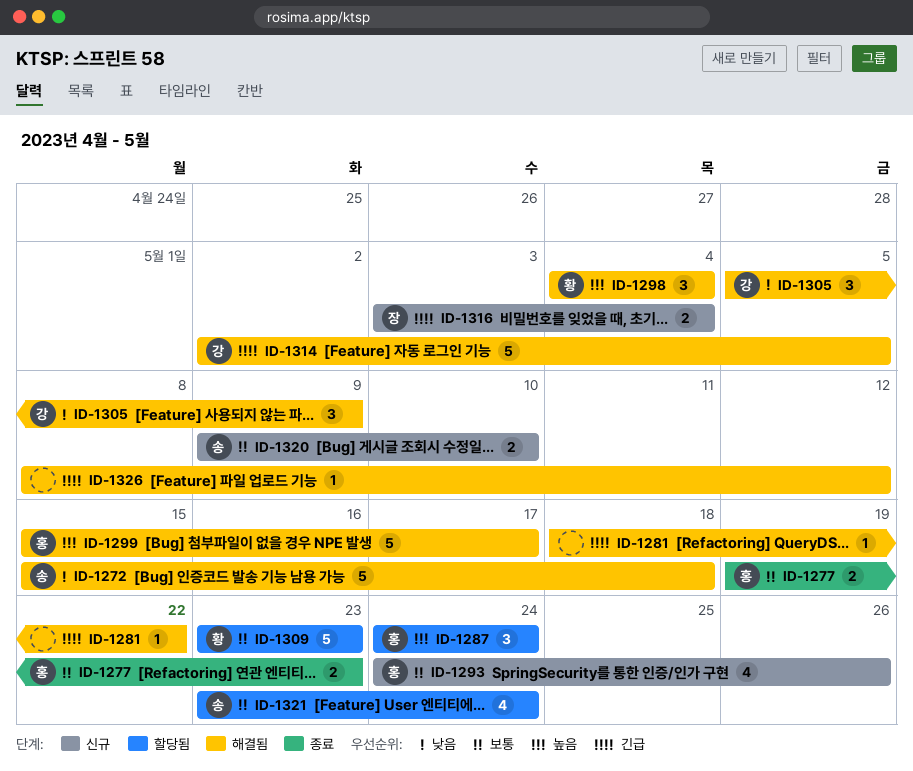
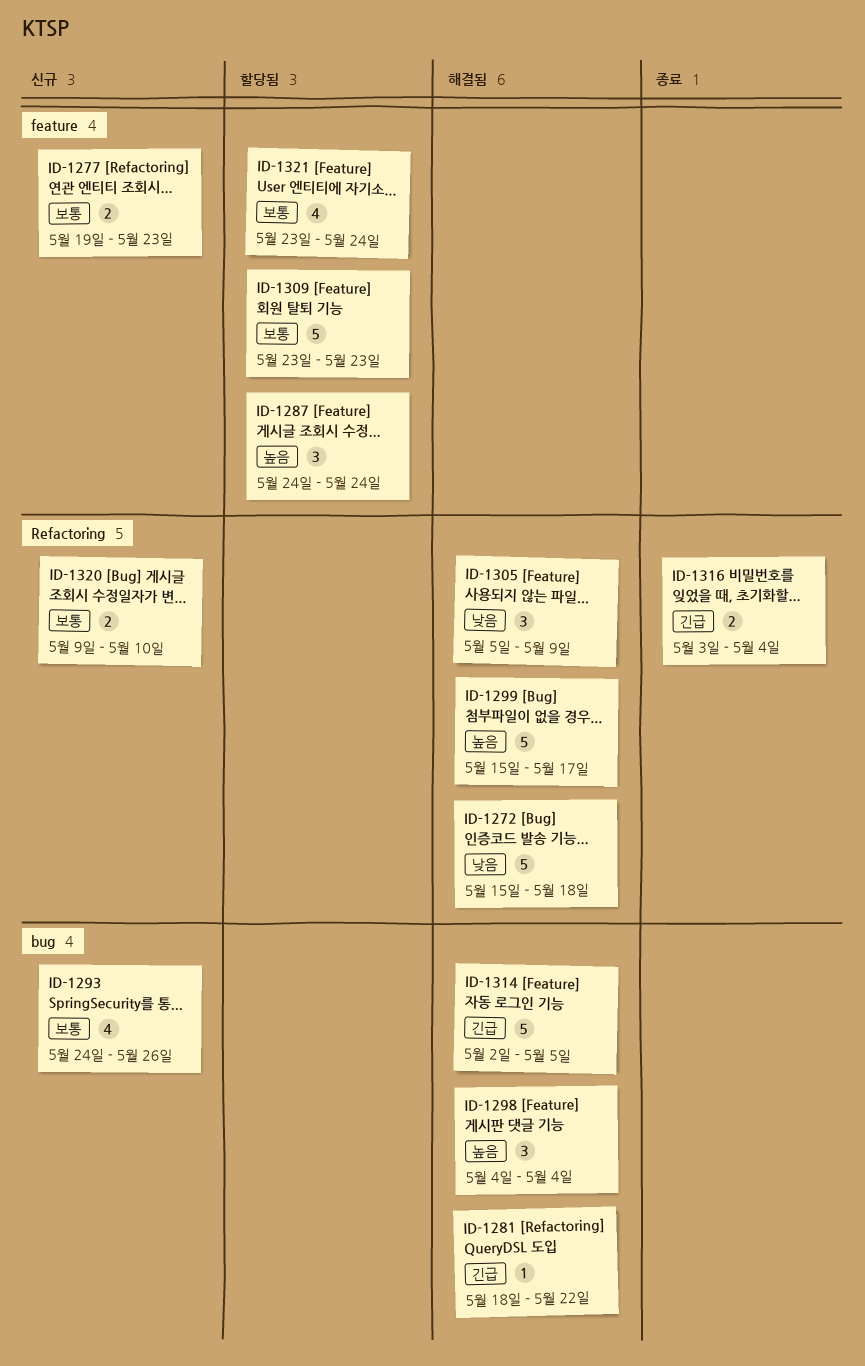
ID-1277, status: 종료 -> 신규
ID-1316, status: 신규 -> 종료
ID-1326: present -> none

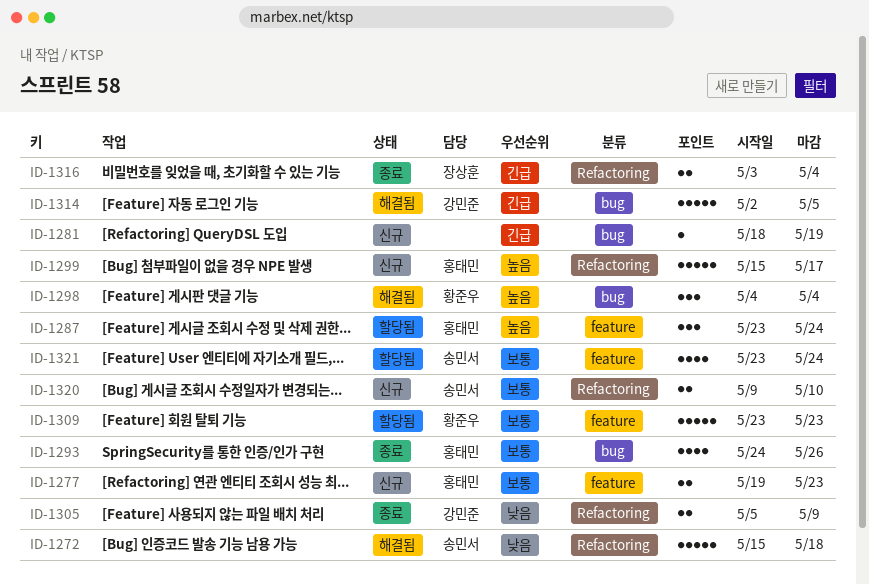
ID-1281, status: 해결됨 -> 신규
ID-1281, due: May 22 -> May 19
ID-1287, start: May 24 -> May 23
ID-1293, status: 신규 -> 종료
ID-1299, status: 해결됨 -> 신규
ID-1305, status: 해결됨 -> 종료
ID-1305, estimate: 3 -> 2

